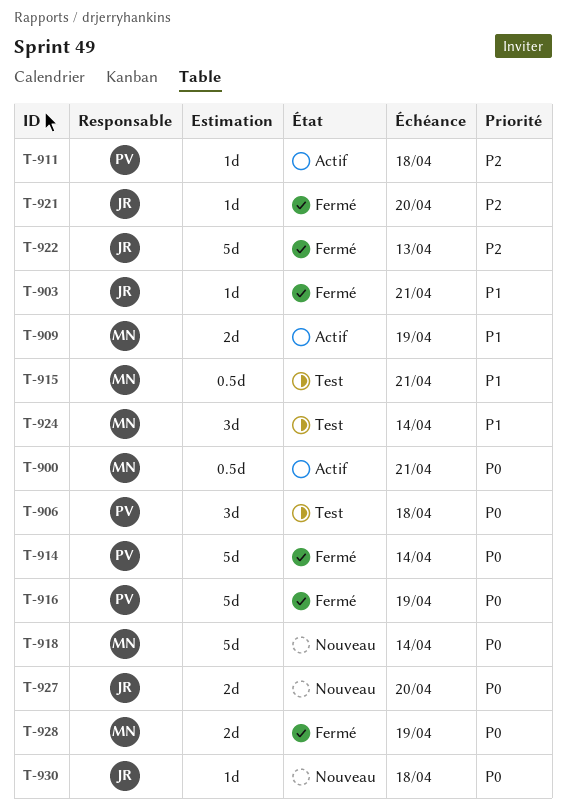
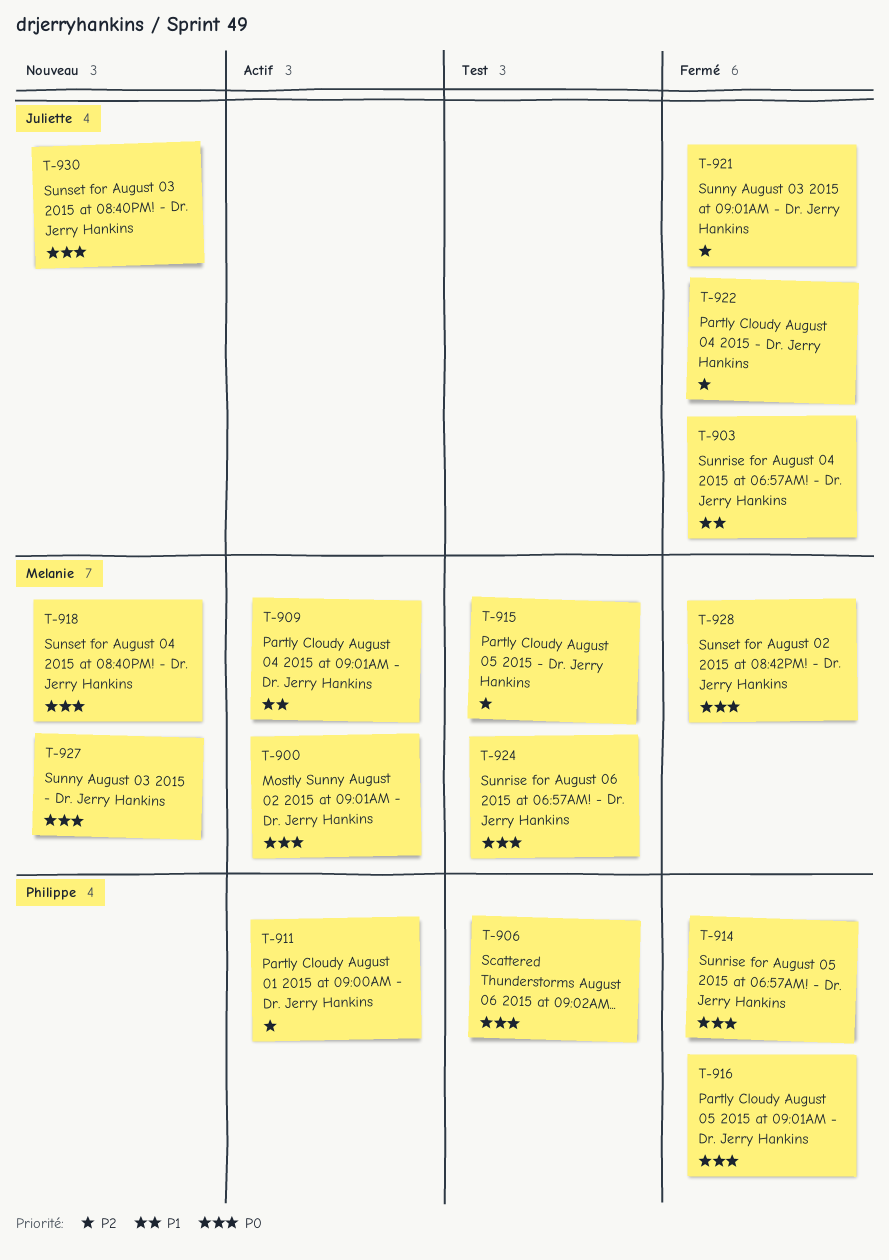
T-915, priority: P1 -> P2
T-924, priority: P1 -> P0
T-927, owner: Juliette -> Melanie

